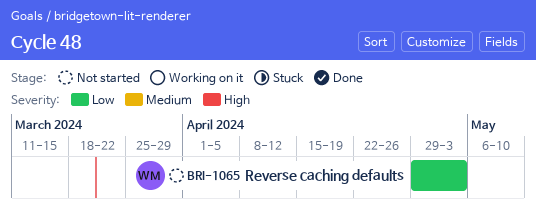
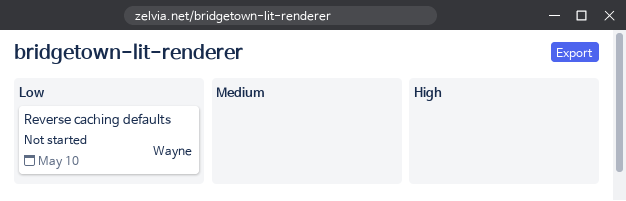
Reverse caching defaults, due: May 3 -> May 10

